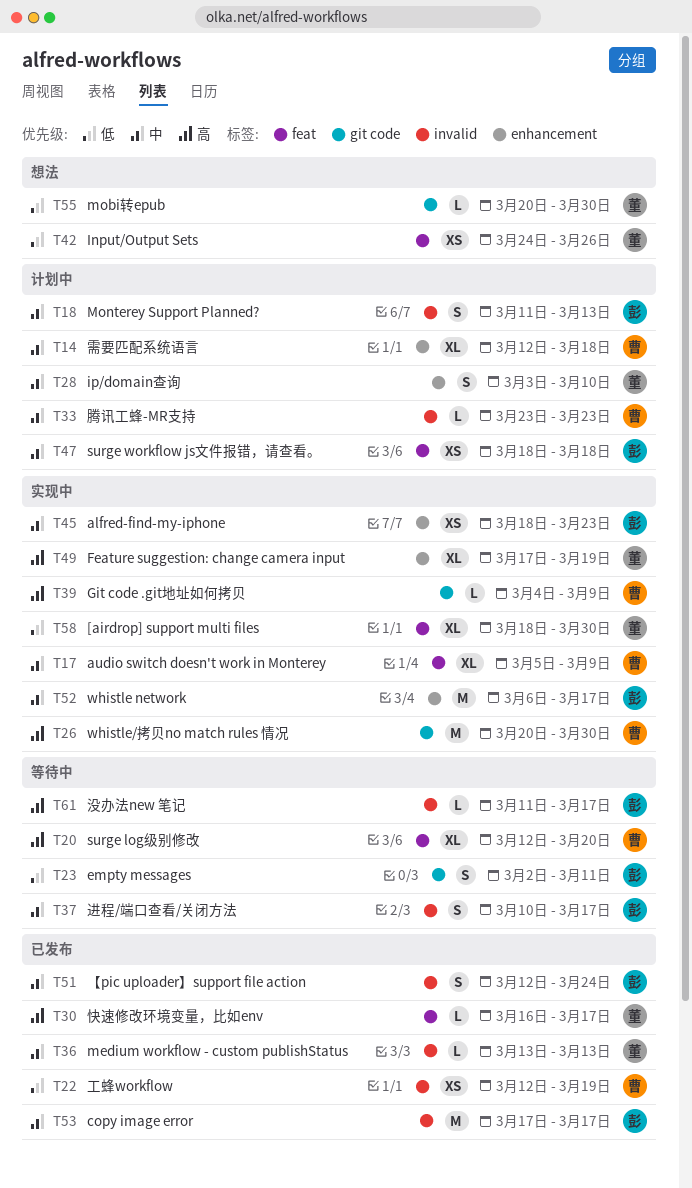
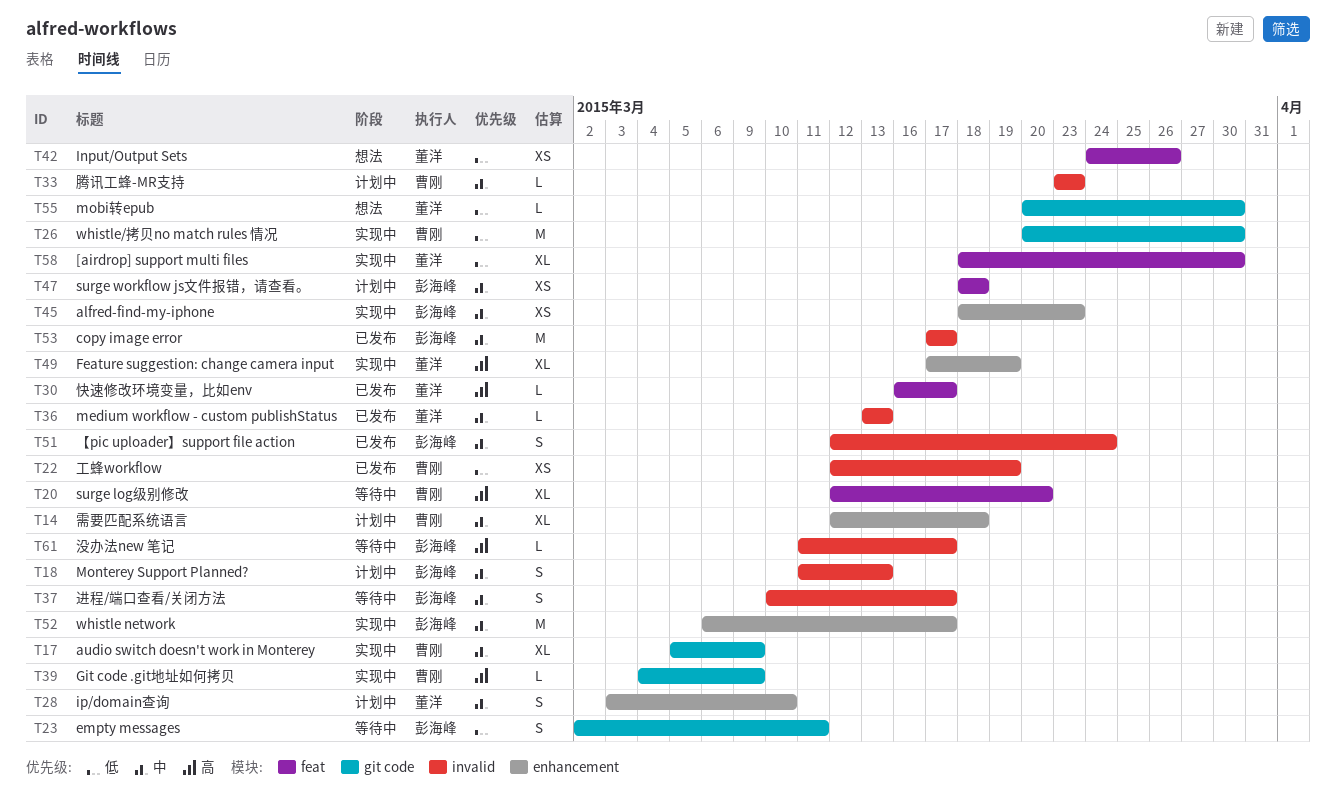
T17, label: feat -> git code
T26, priority: 高 -> 低

